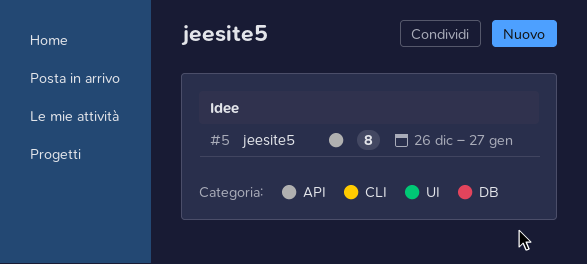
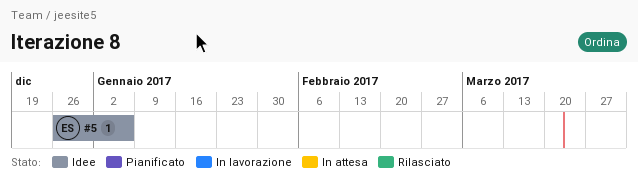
#5, estimate: 8 -> 1
#5, due: Jan 27 -> Jan 6

